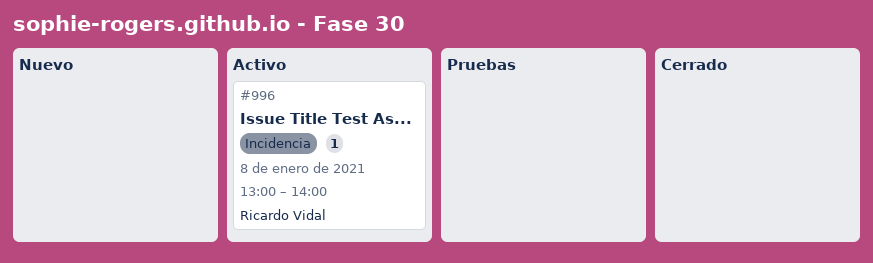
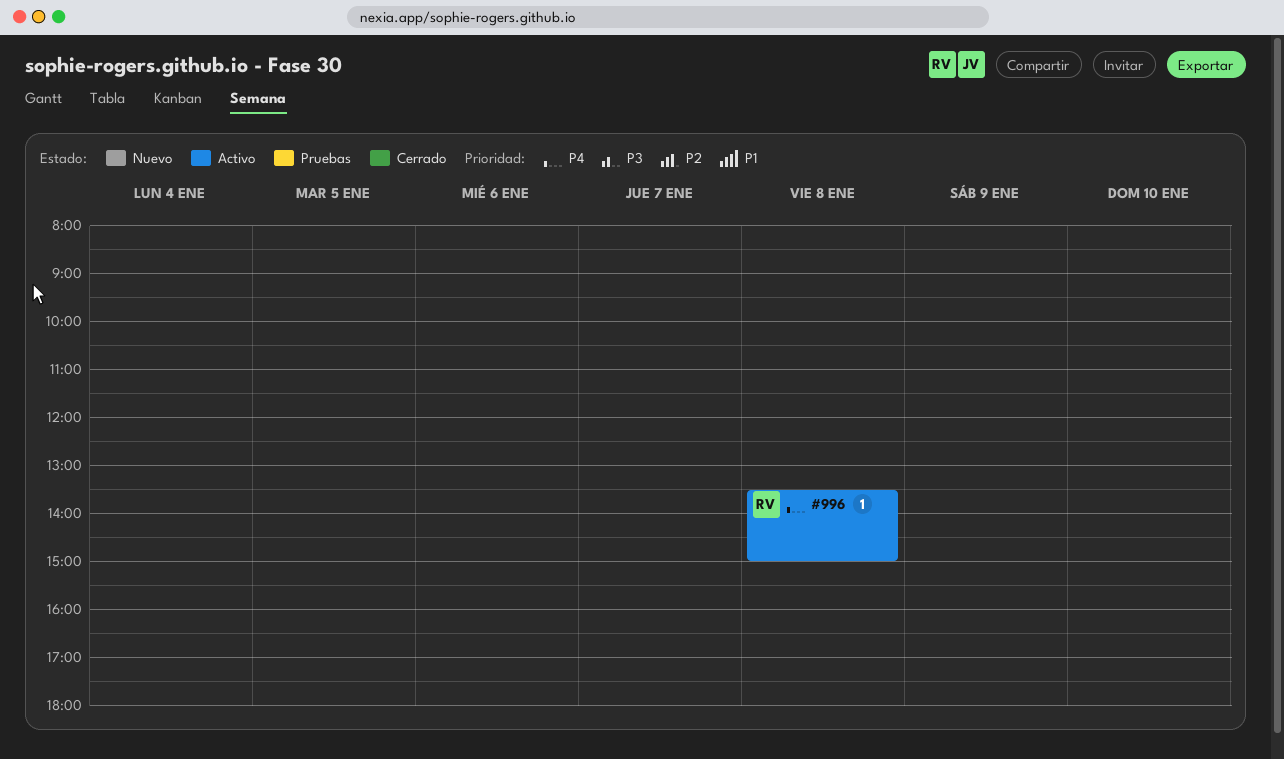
#996, begins: 13:00 -> 13:30
#996, ends: 14:00 -> 15:00

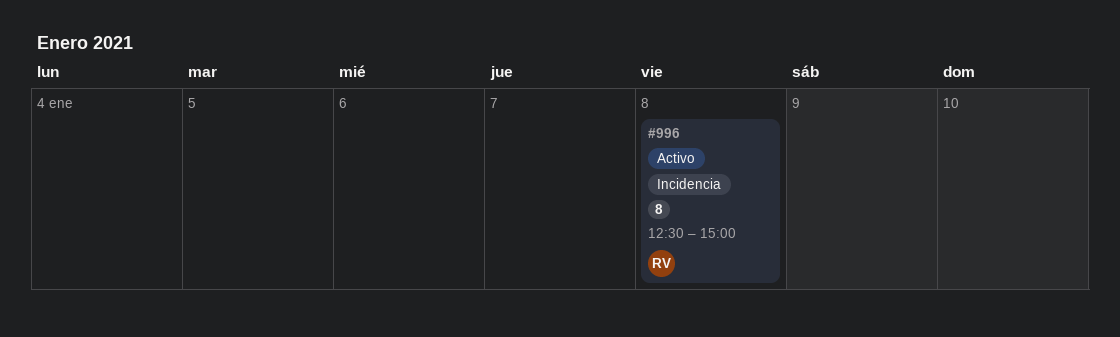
#996, estimate: 1 -> 8
#996, begins: 13:30 -> 12:30

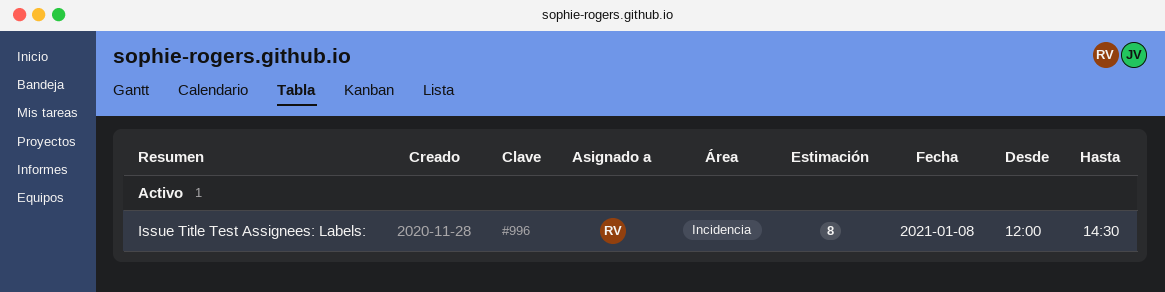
#996, begins: 12:30 -> 12:00
#996, ends: 15:00 -> 14:30

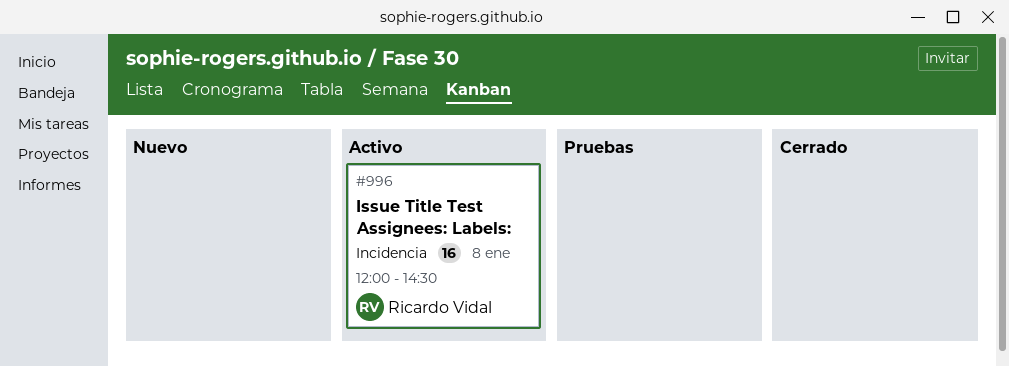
#996, estimate: 8 -> 16

